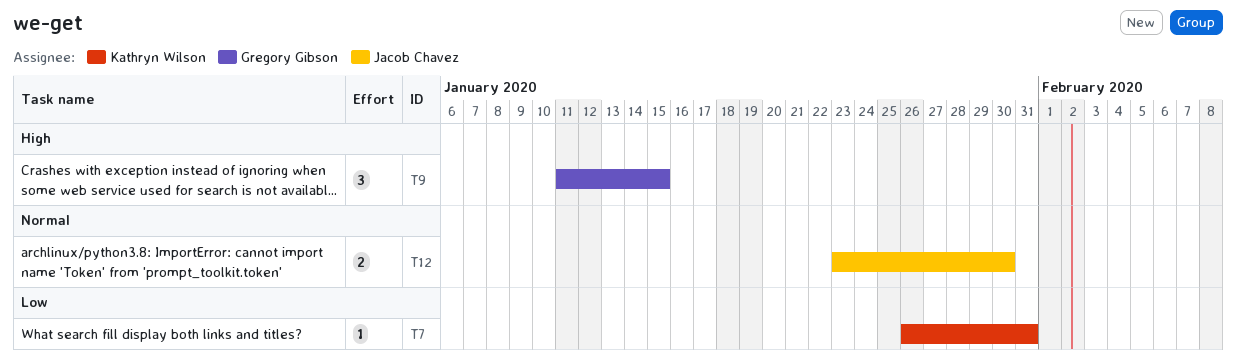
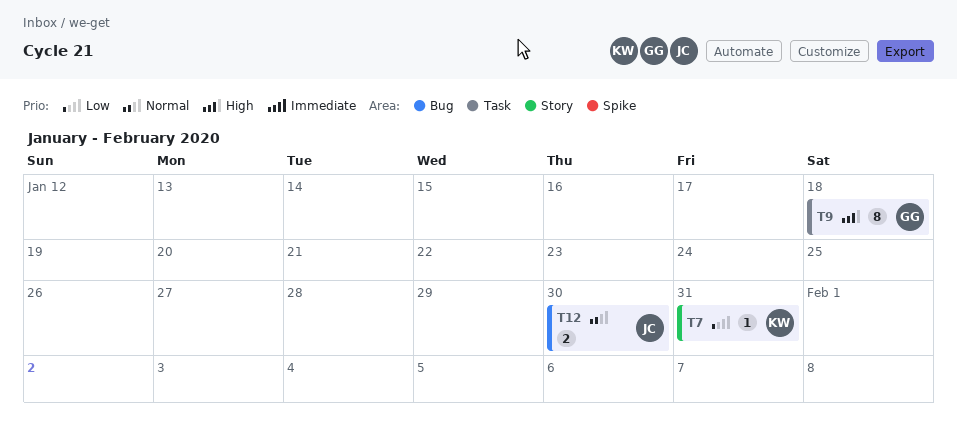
T9, estimate: 3 -> 8
T9, due: Jan 15 -> Jan 18

